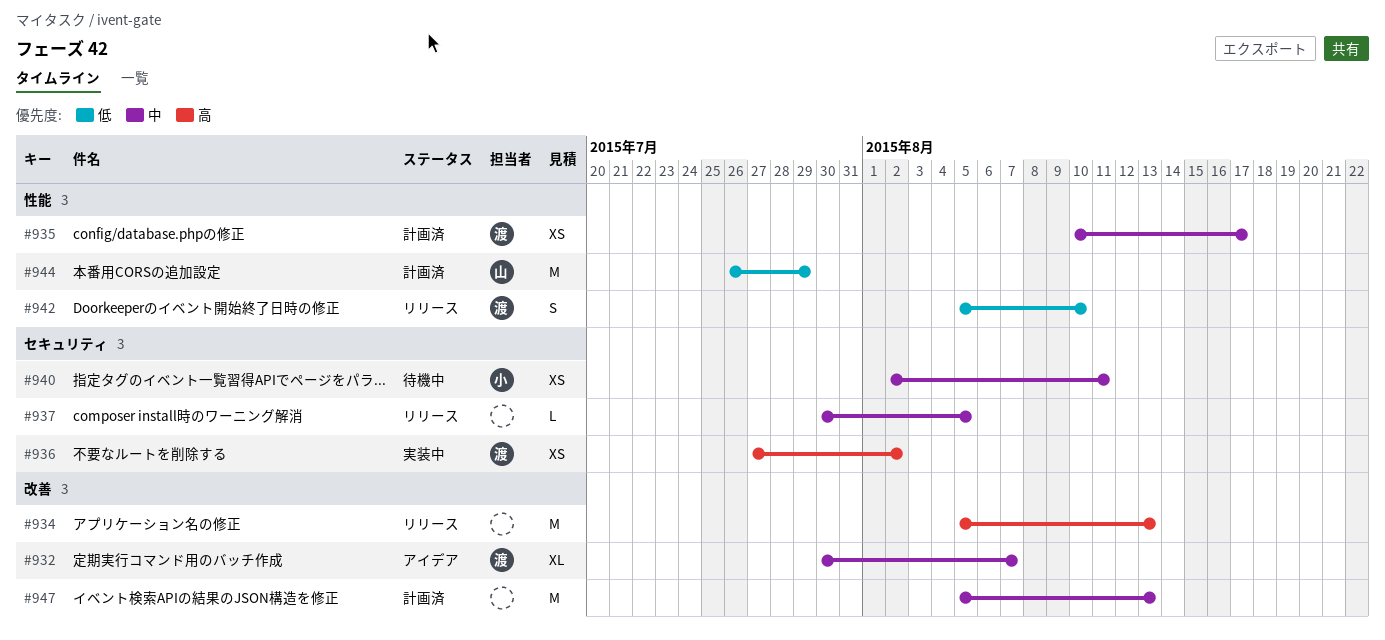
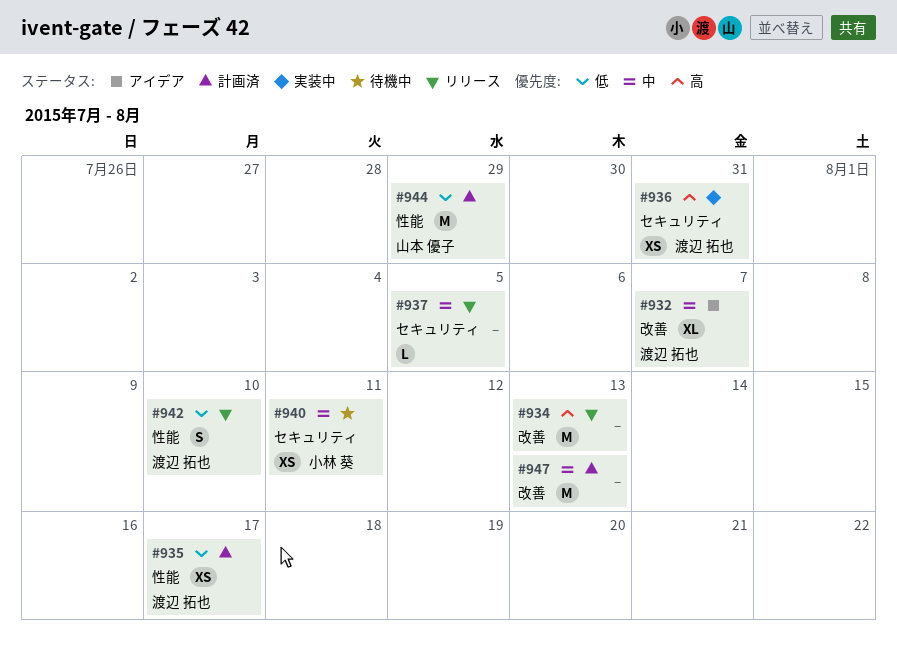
#935, priority: 中 -> 低
#936, due: Aug 2 -> Jul 31

